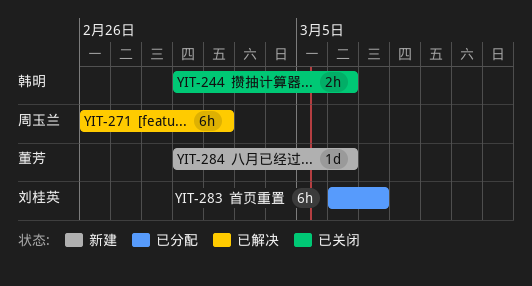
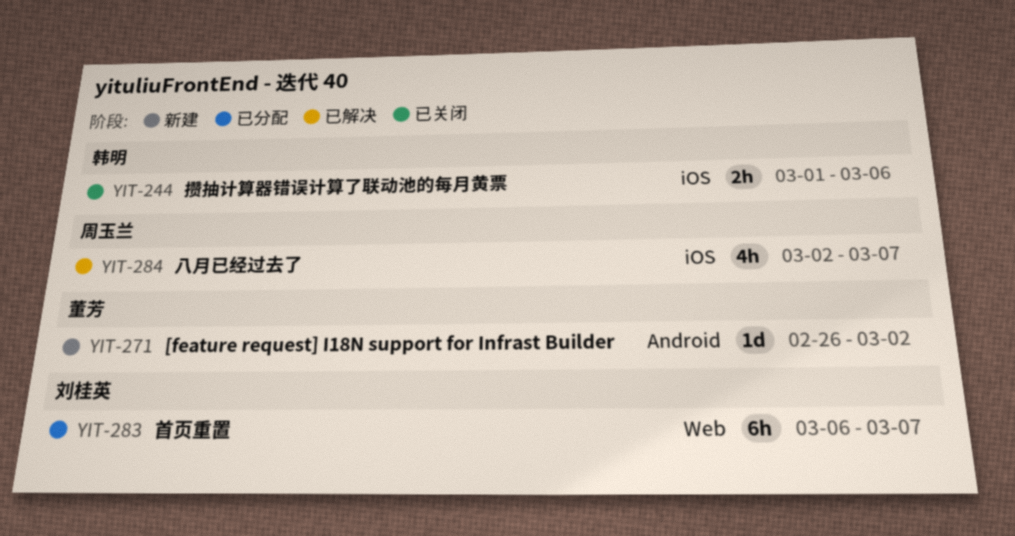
YIT-271, status: 已解决 -> 新建
YIT-271, owner: 周玉兰 -> 董芳
YIT-271, estimate: 6h -> 1d
YIT-284, status: 新建 -> 已解决
YIT-284, owner: 董芳 -> 周玉兰
YIT-284, estimate: 1d -> 4h
YIT-284, start: Mar 1 -> Mar 2
YIT-284, due: Mar 6 -> Mar 7

